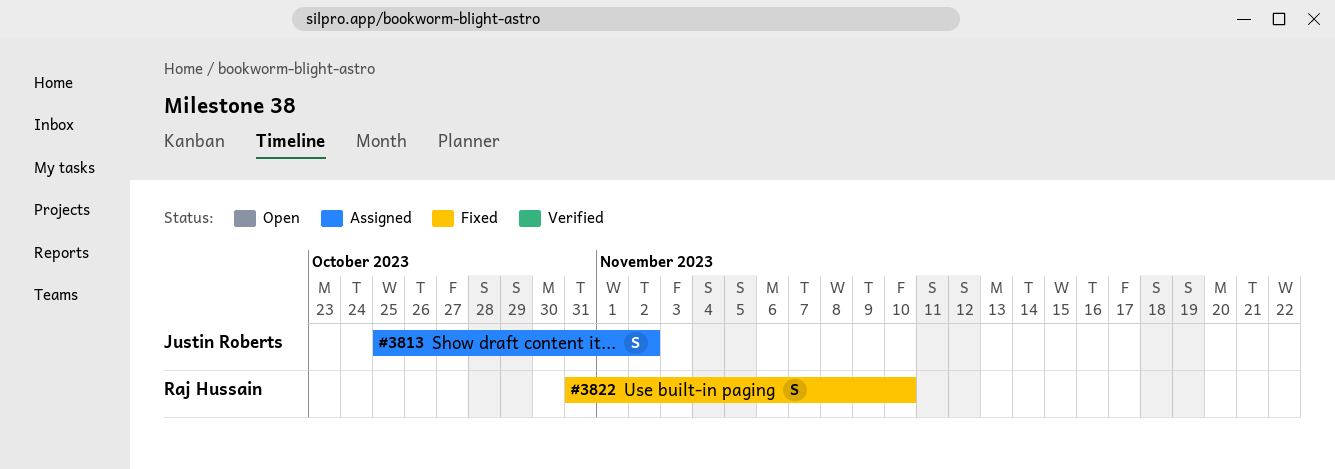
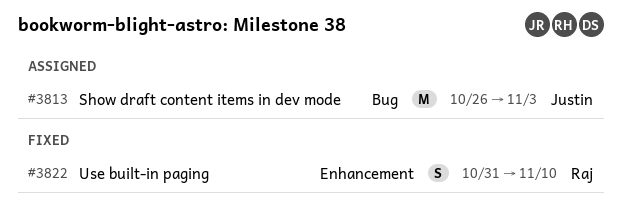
#3813, estimate: S -> M
#3813, start: Oct 25 -> Oct 26
#3813, due: Nov 2 -> Nov 3

